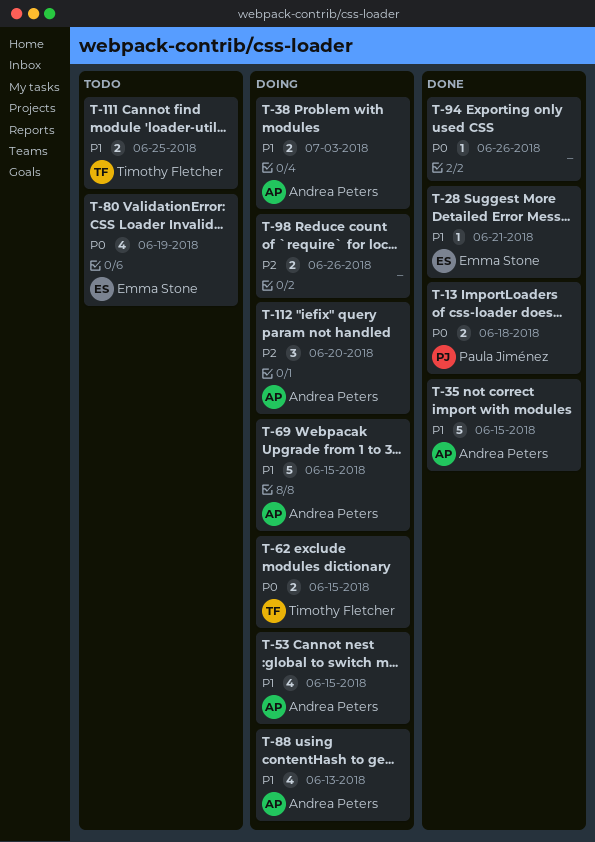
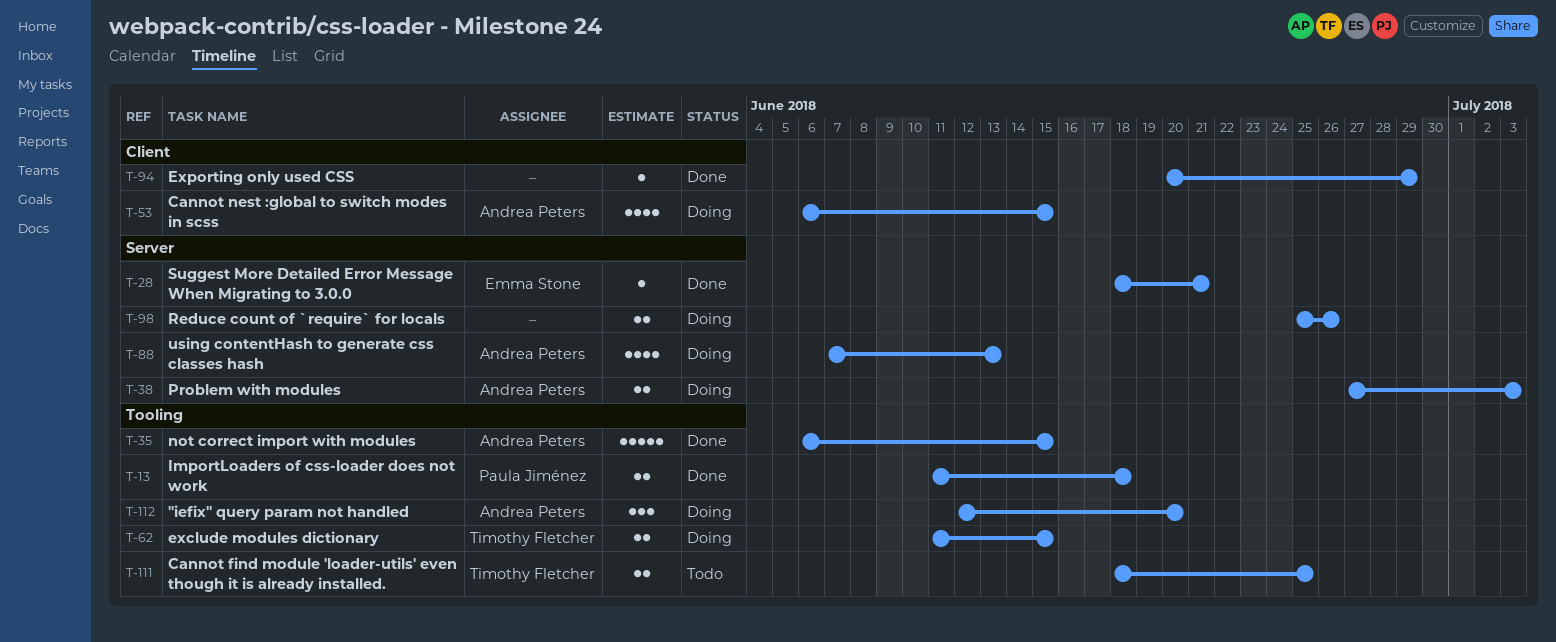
T-69: present -> none
T-80: present -> none
T-94, due: Jun 26 -> Jun 29

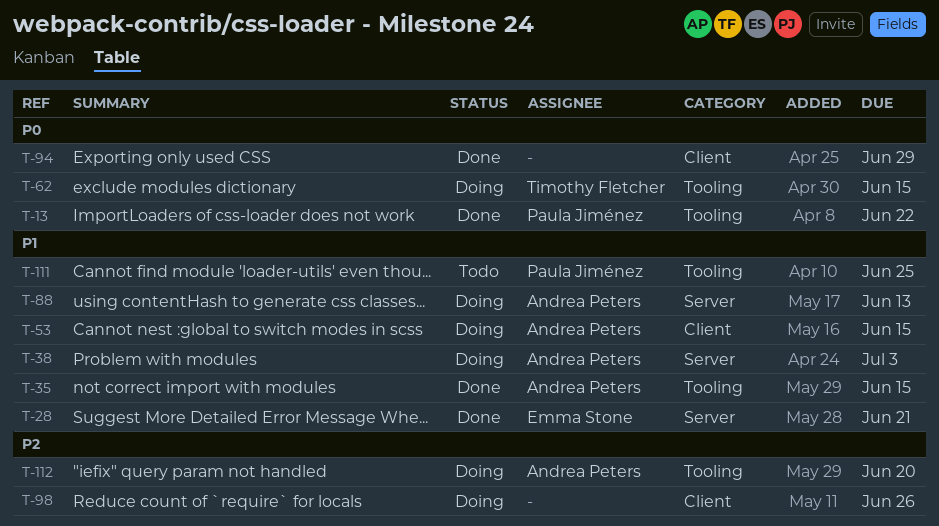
T-13, due: Jun 18 -> Jun 22
T-98, label: Server -> Client
T-111, owner: Timothy Fletcher -> Paula Jiménez

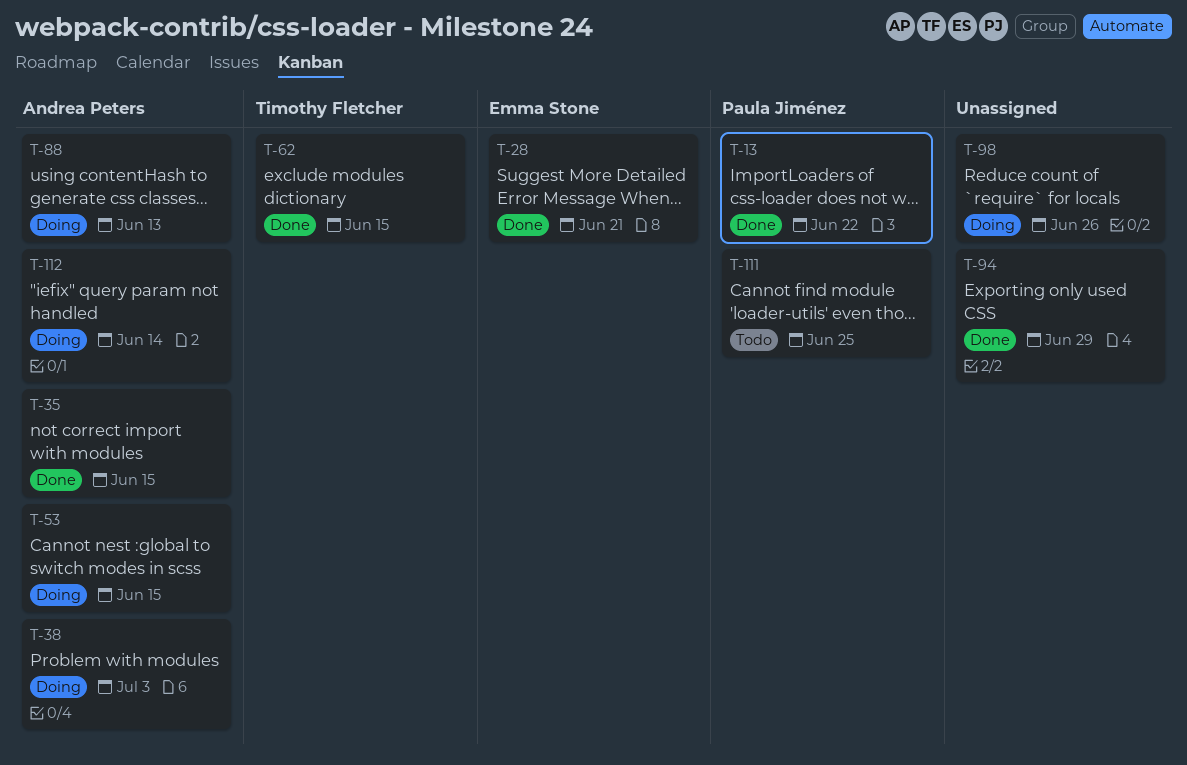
T-62, status: Doing -> Done
T-112, due: Jun 20 -> Jun 14

